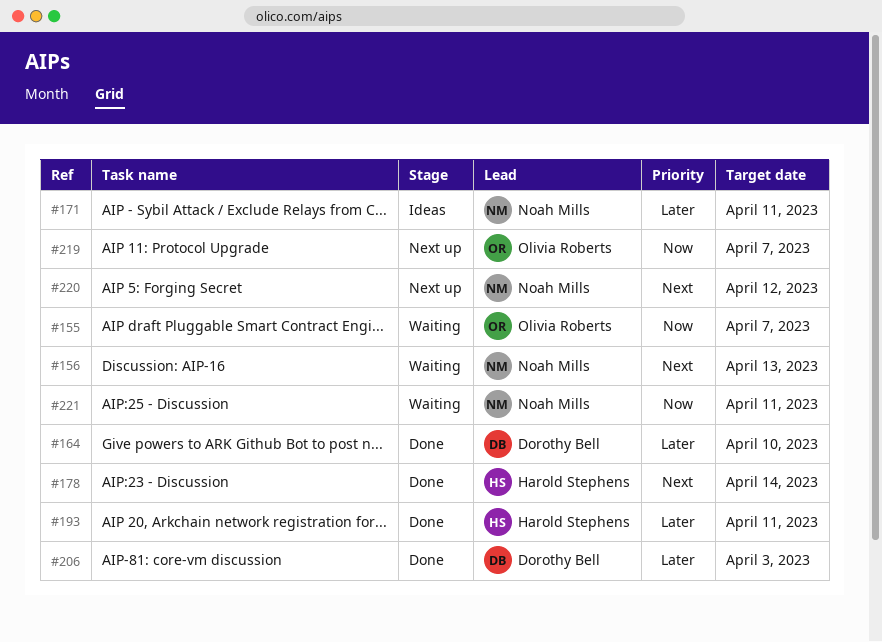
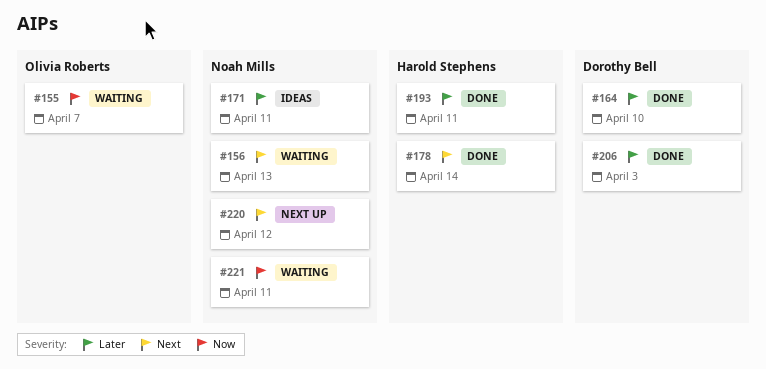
#219: present -> none

